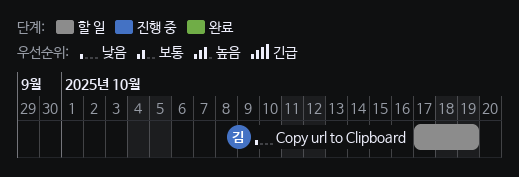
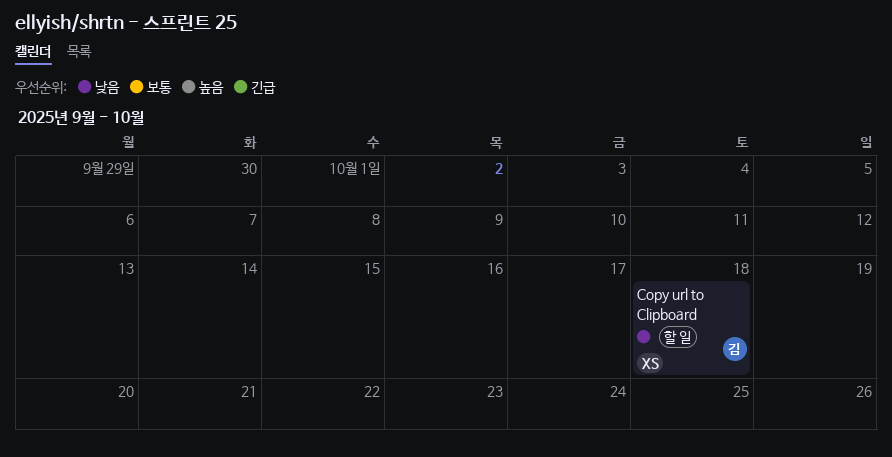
Copy url to Clipboard, due: Oct 19 -> Oct 18

